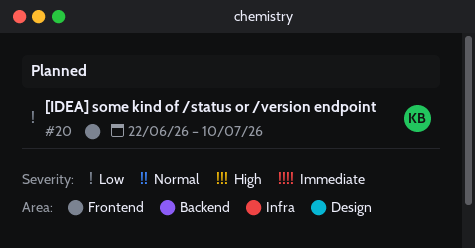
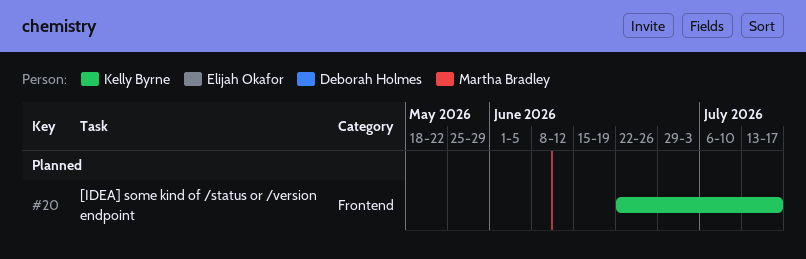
#20, due: Jul 10 -> Jul 17

